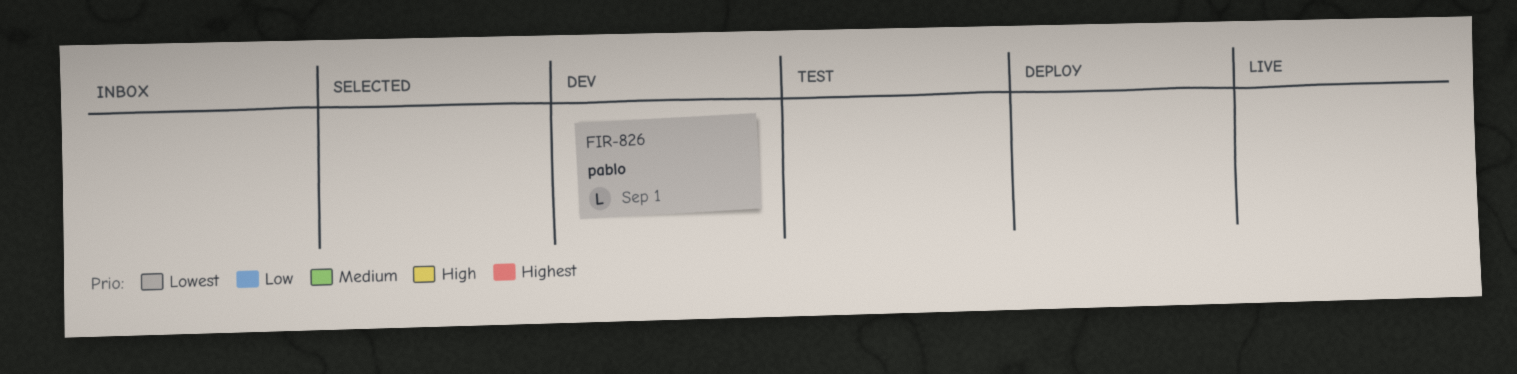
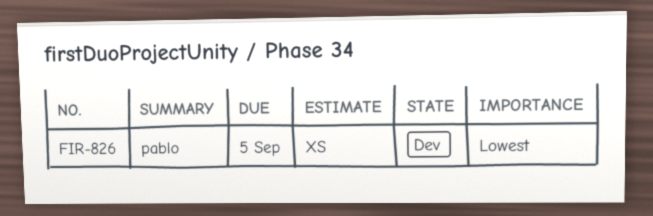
FIR-826, estimate: L -> XS
FIR-826, due: Sep 1 -> Sep 5

